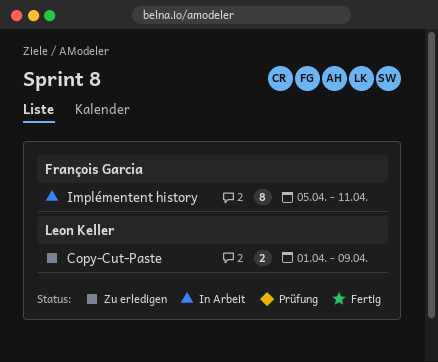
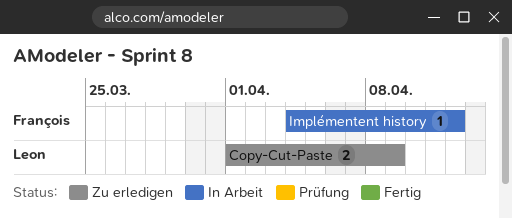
Implémentent history, estimate: 8 -> 1
Implémentent history, start: Apr 5 -> Apr 4
Implémentent history, due: Apr 11 -> Apr 12

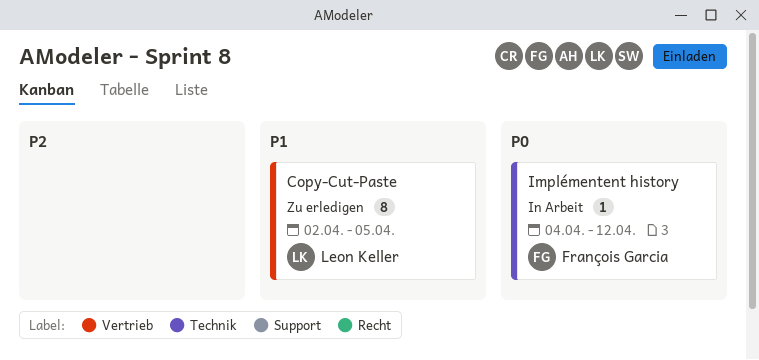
Copy-Cut-Paste, estimate: 2 -> 8
Copy-Cut-Paste, start: Apr 1 -> Apr 2
Copy-Cut-Paste, due: Apr 9 -> Apr 5

